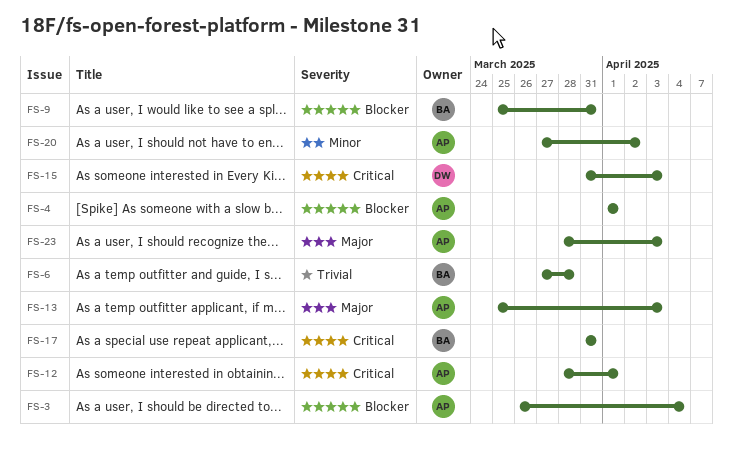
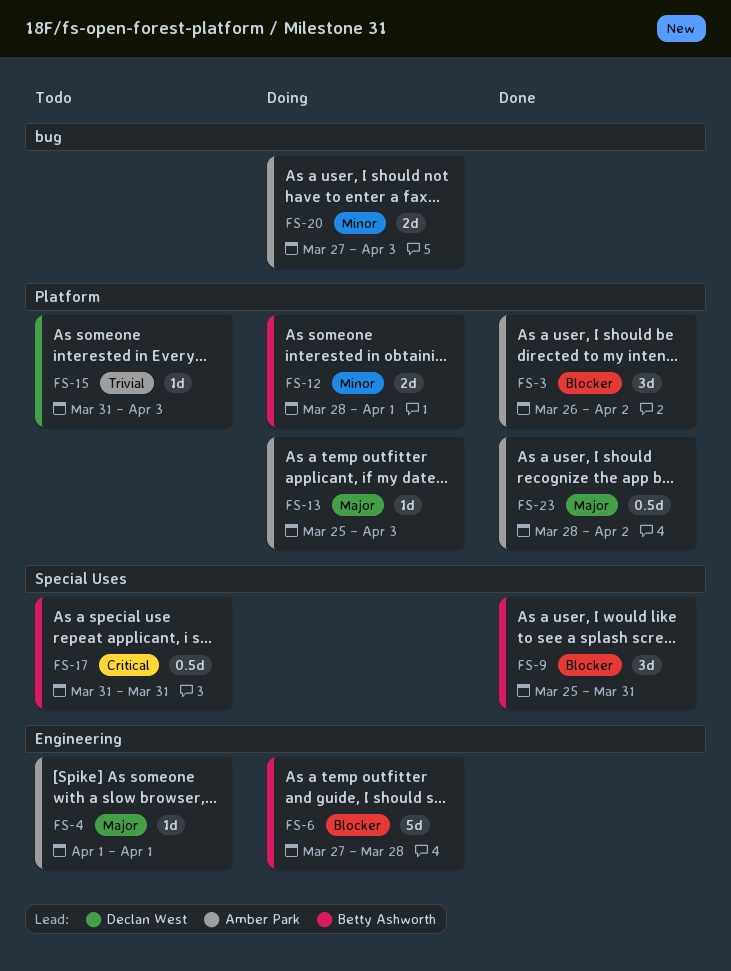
FS-3, due: Apr 4 -> Apr 2
FS-4, priority: Blocker -> Major
FS-6, priority: Trivial -> Blocker
FS-12, owner: Amber Park -> Betty Ashworth
FS-12, priority: Critical -> Minor
FS-15, priority: Critical -> Trivial
FS-20, due: Apr 2 -> Apr 3
FS-23, due: Apr 3 -> Apr 2

